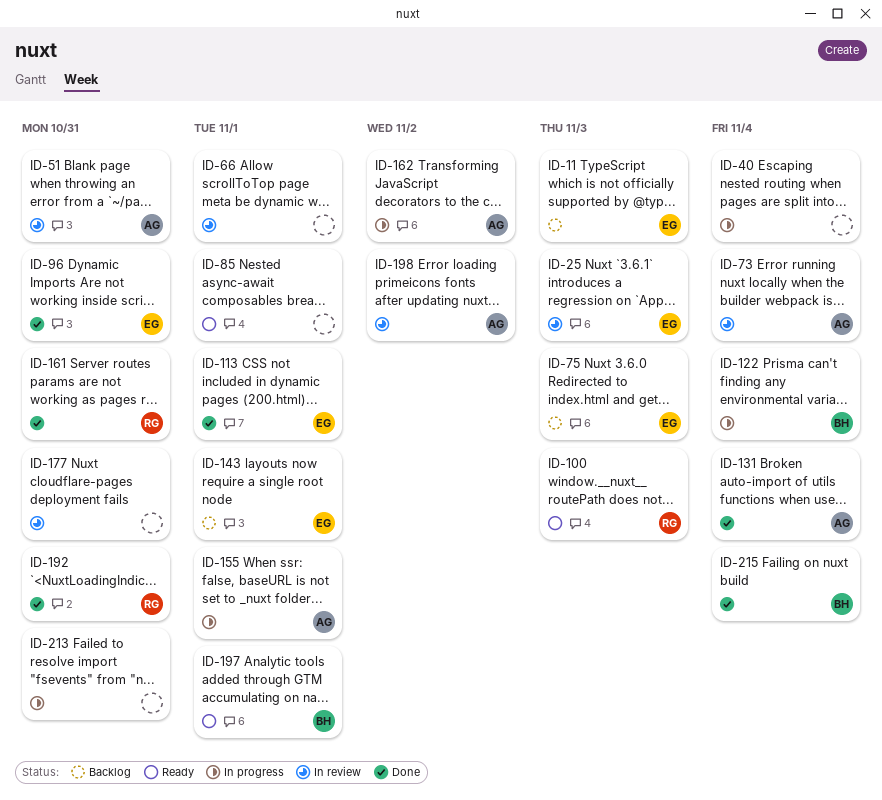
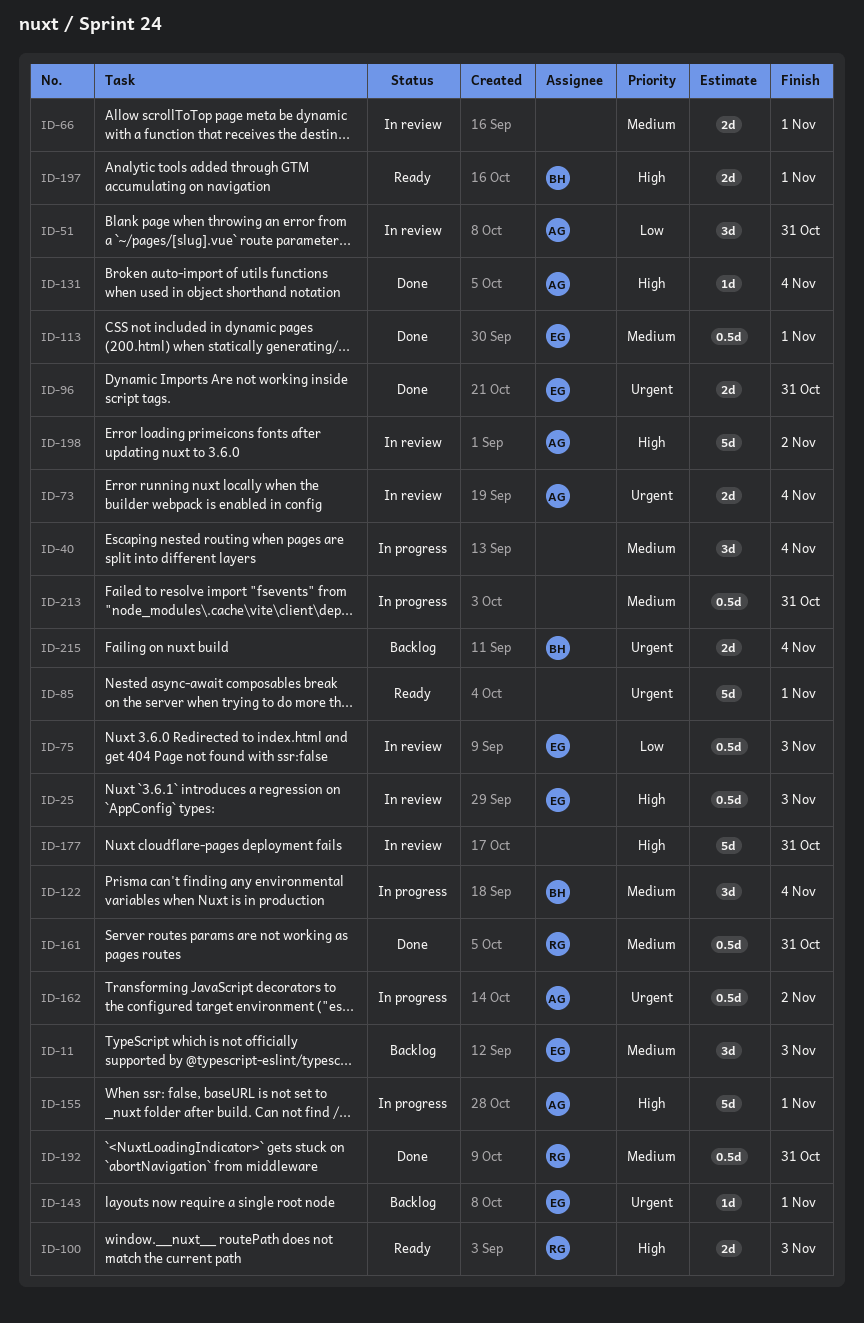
ID-75, status: Backlog -> In review
ID-215, status: Done -> Backlog

